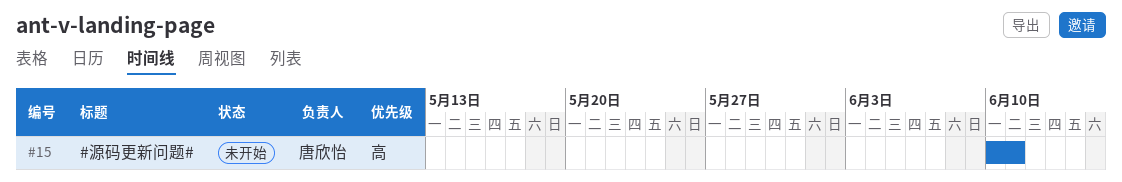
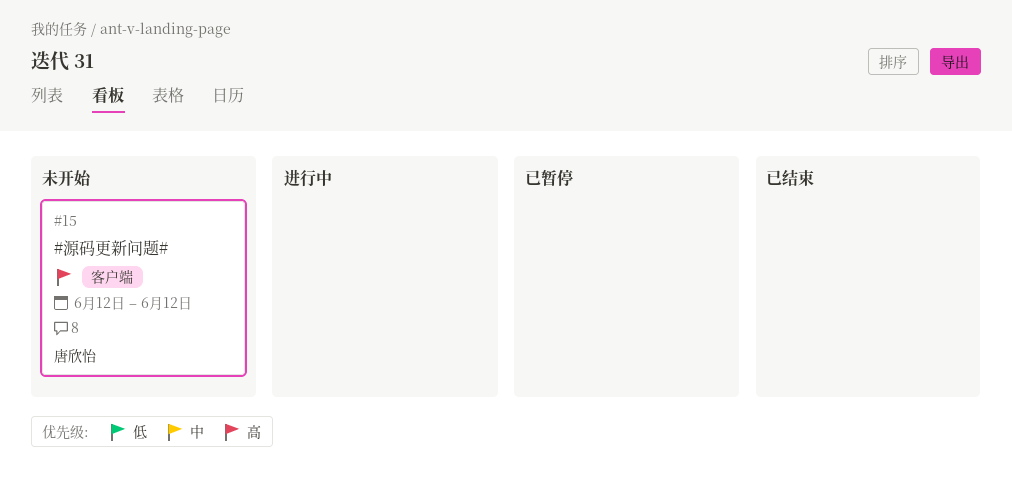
#15, start: Jun 10 -> Jun 12
#15, due: Jun 11 -> Jun 12

